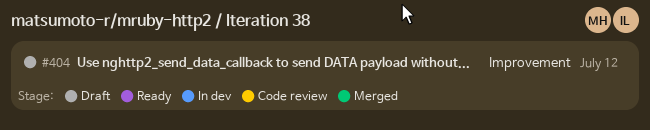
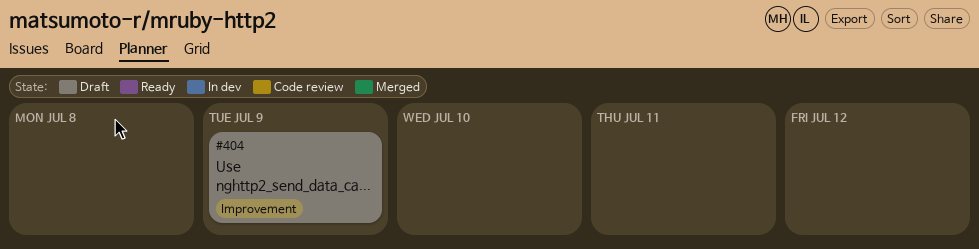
#404, due: Jul 12 -> Jul 9

